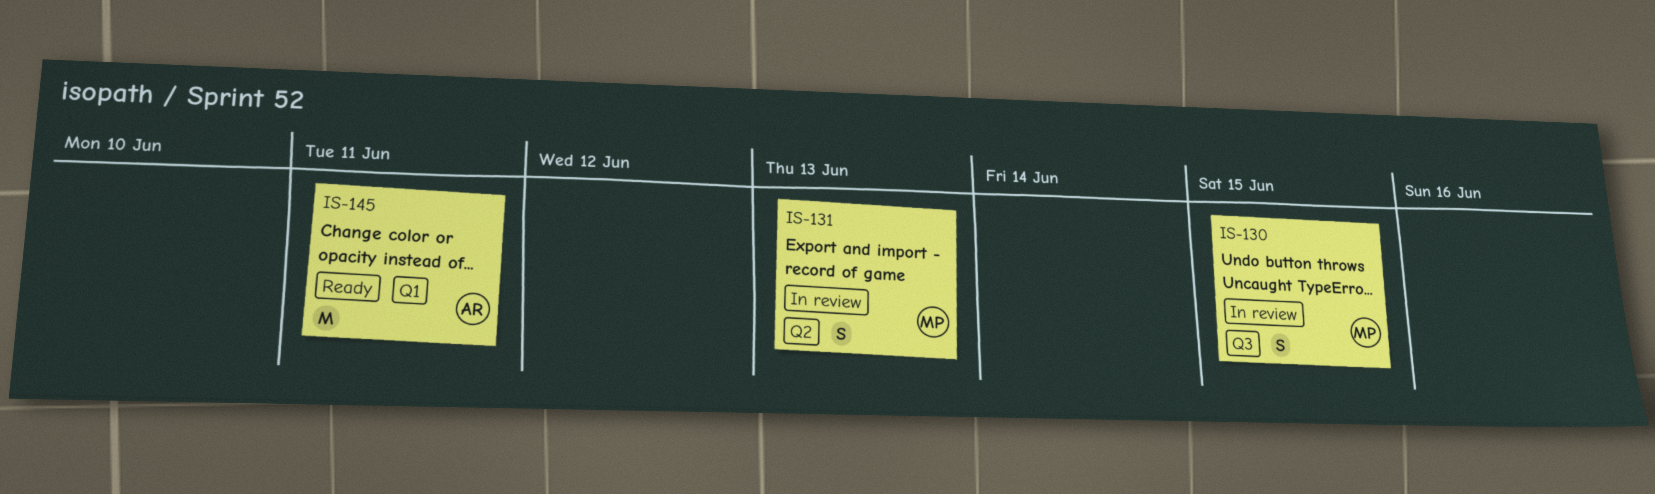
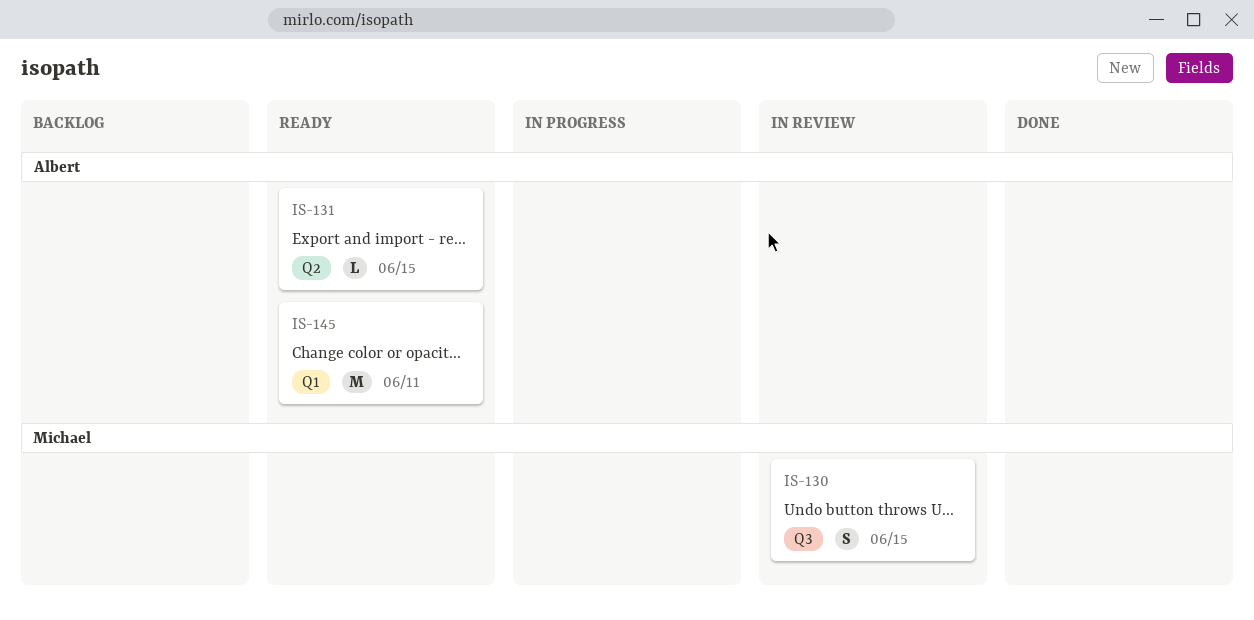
IS-131, status: In review -> Ready
IS-131, owner: Michael -> Albert
IS-131, estimate: S -> L
IS-131, due: Jun 13 -> Jun 15

